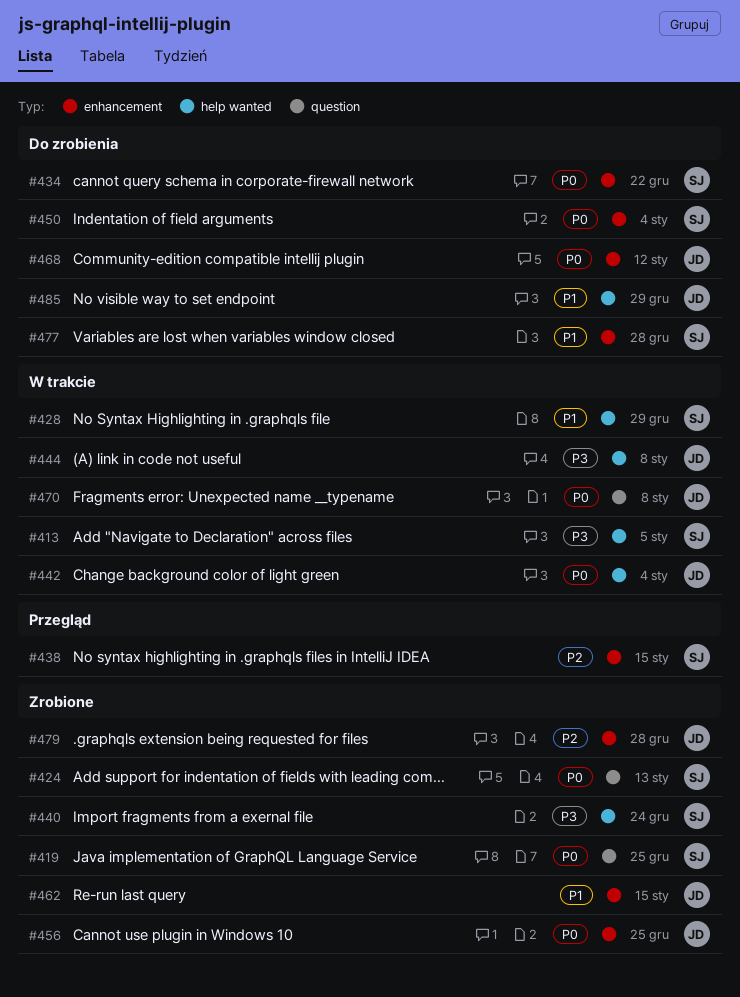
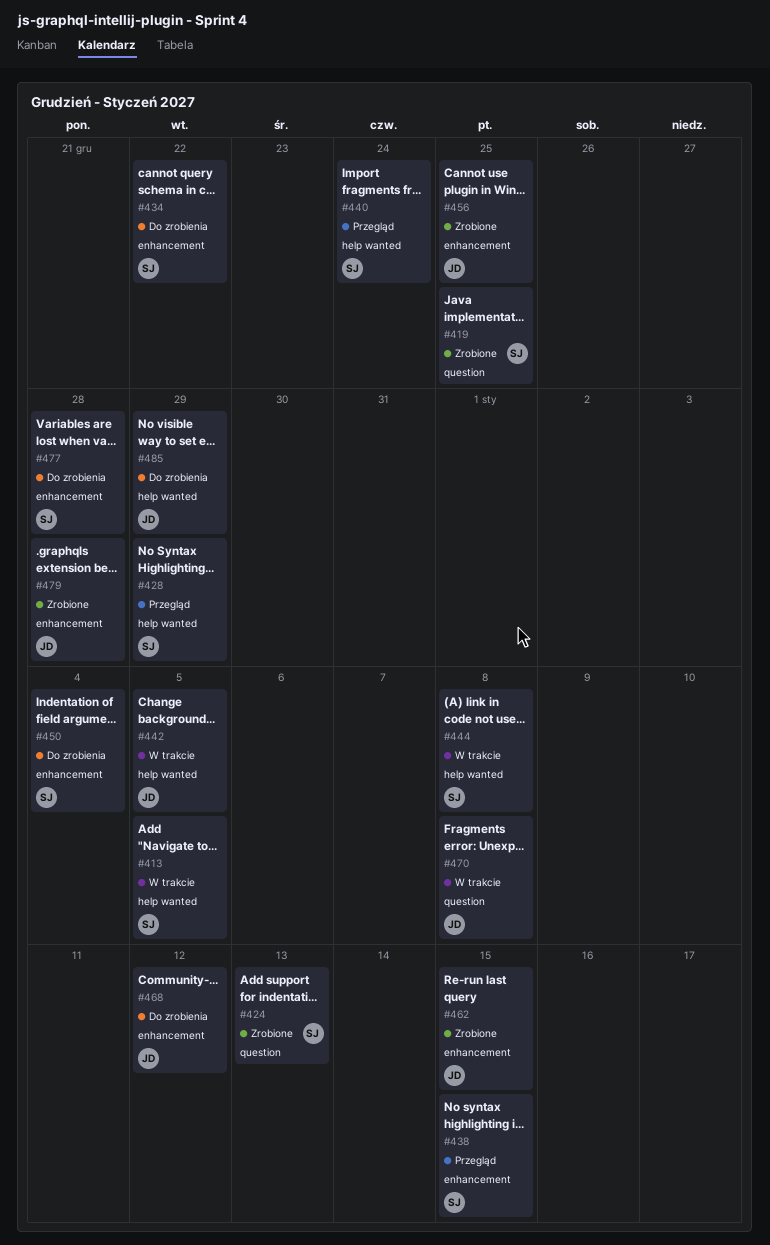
#428, status: W trakcie -> Przegląd
#440, status: Zrobione -> Przegląd
#442, due: Jan 4 -> Jan 5
#444, owner: JD -> SJ

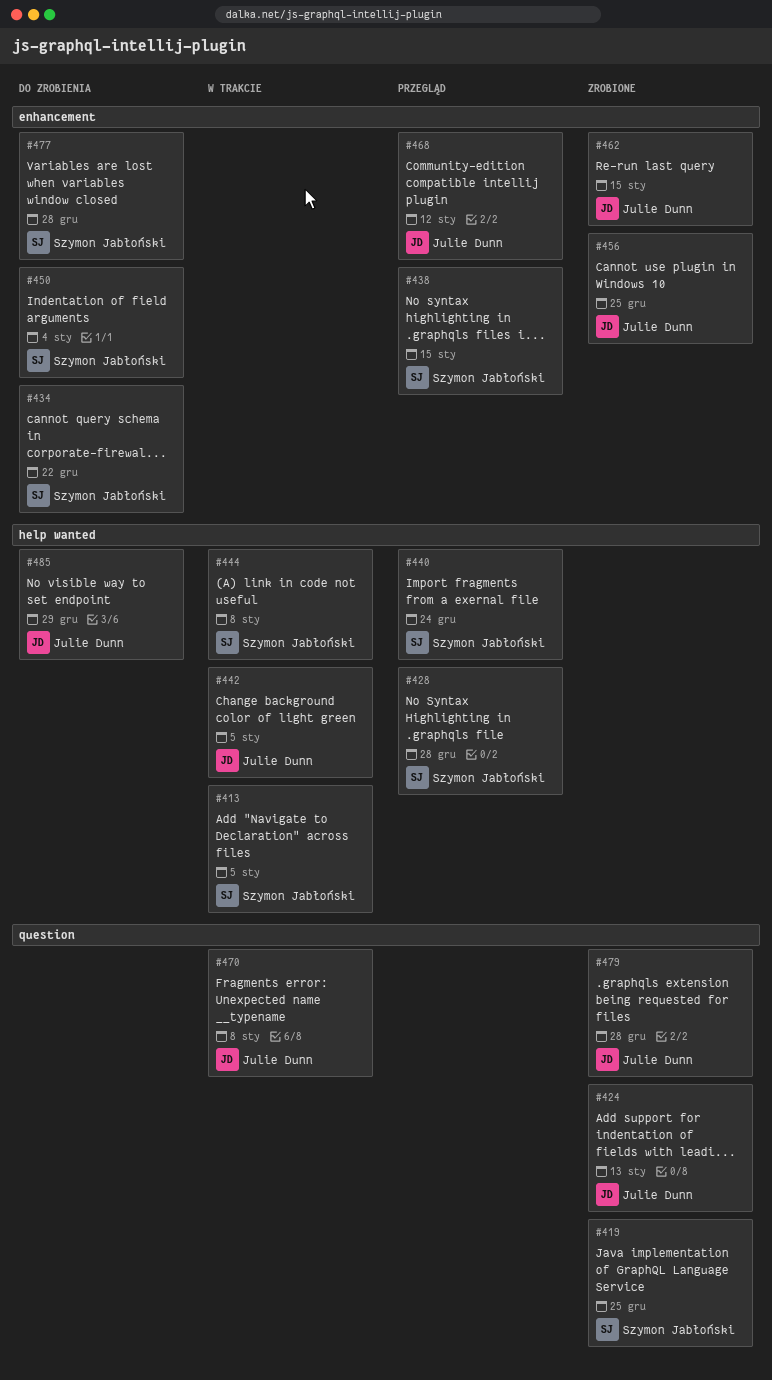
#424, owner: Szymon Jabłoński -> Julie Dunn
#428, due: Dec 29 -> Dec 28
#468, status: Do zrobienia -> Przegląd
#479, label: enhancement -> question

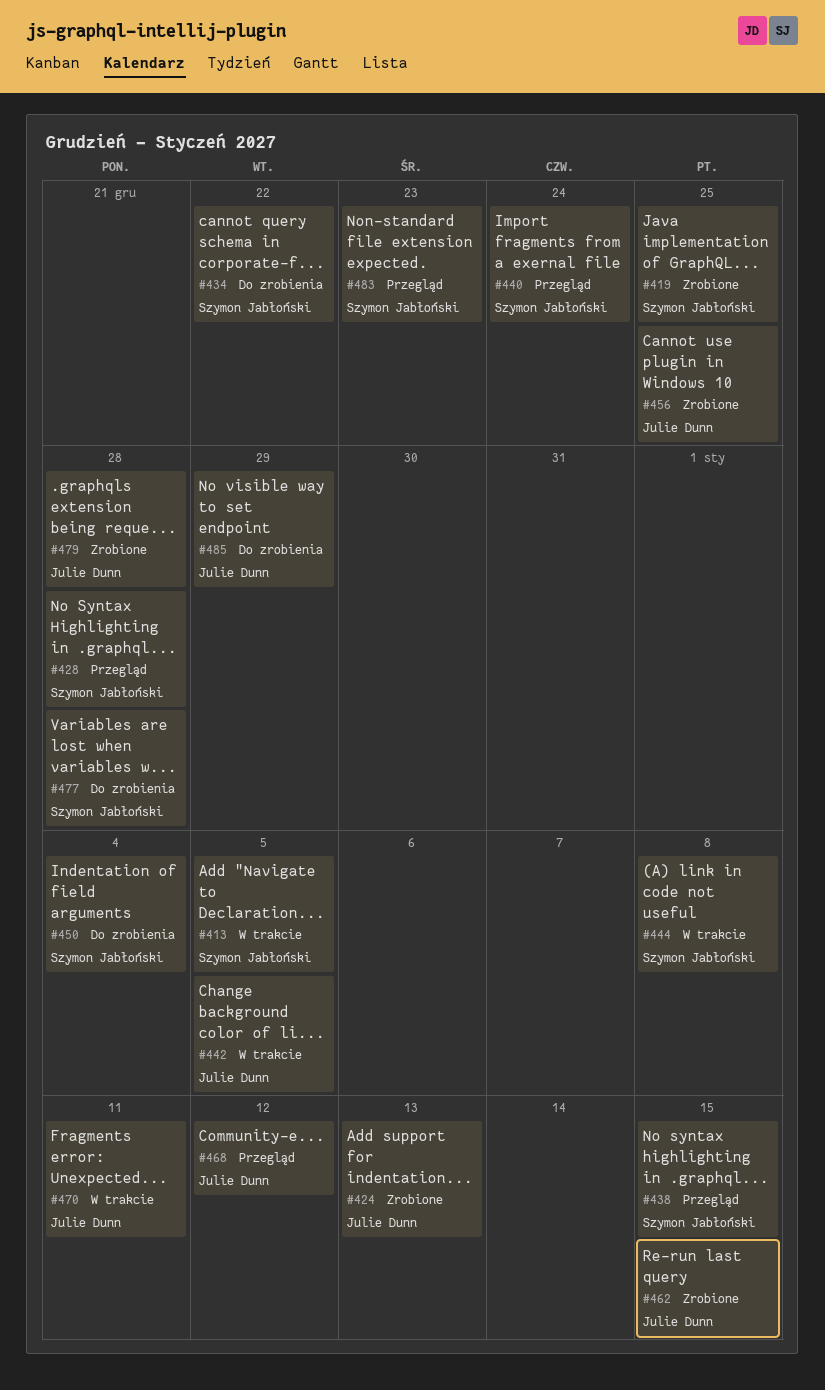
#470, due: Jan 8 -> Jan 11
#483: none -> present

